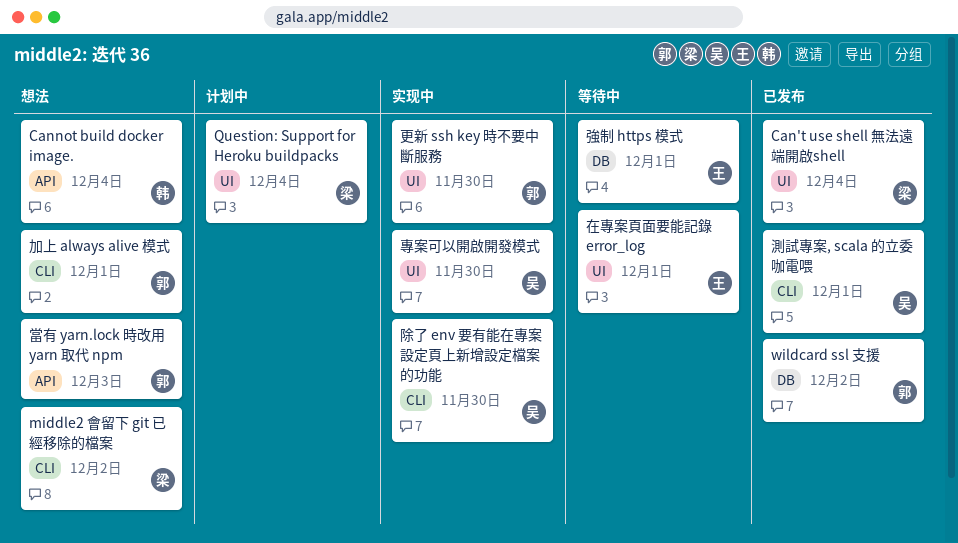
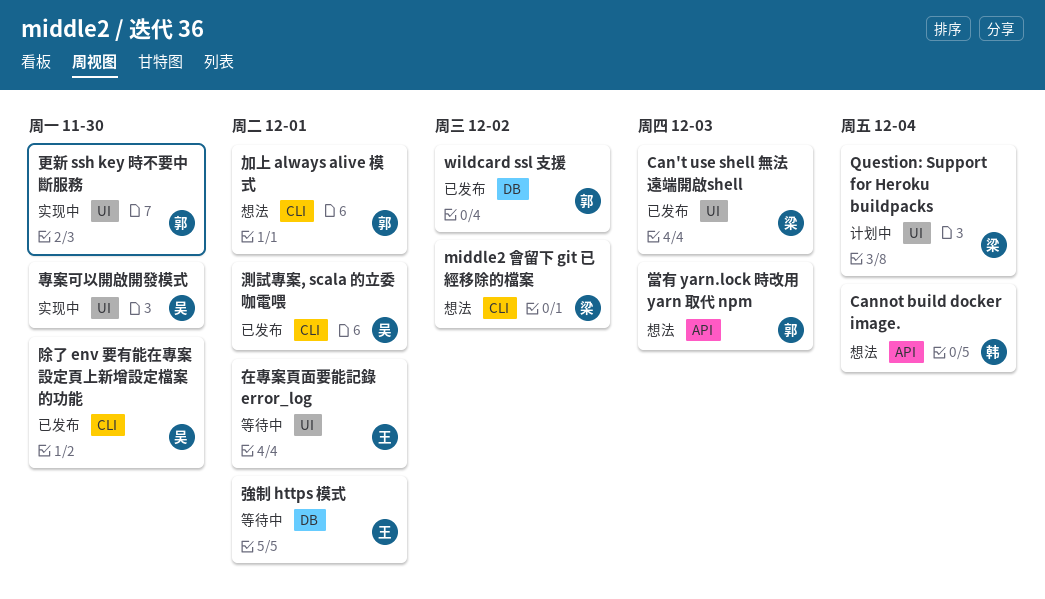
Can't use shell 無法遠端開啟shell, due: Dec 4 -> Dec 3
除了 env 要有能在專案設定頁上新增設定檔案的功能, status: 实现中 -> 已发布

